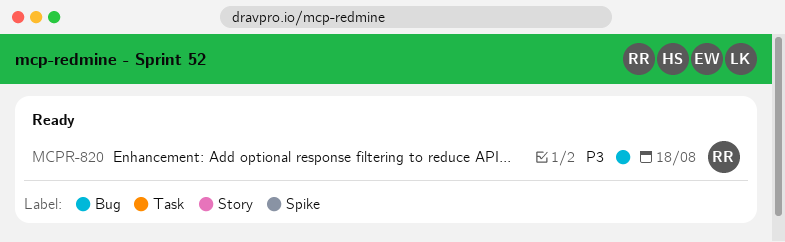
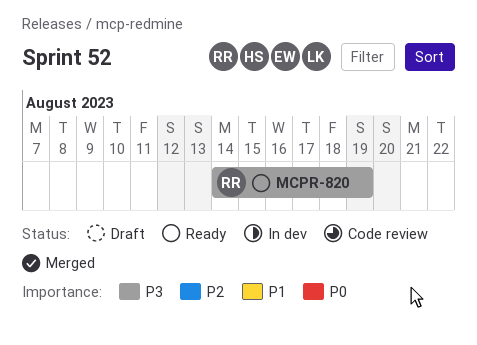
MCPR-820, due: Aug 18 -> Aug 19

